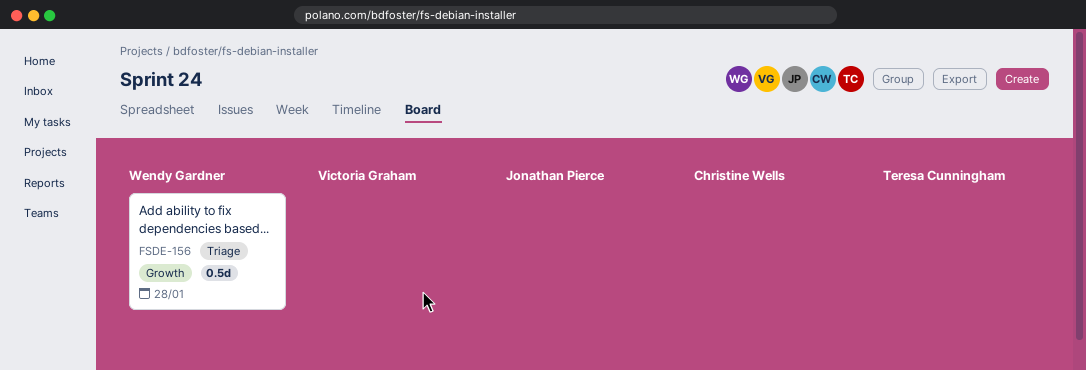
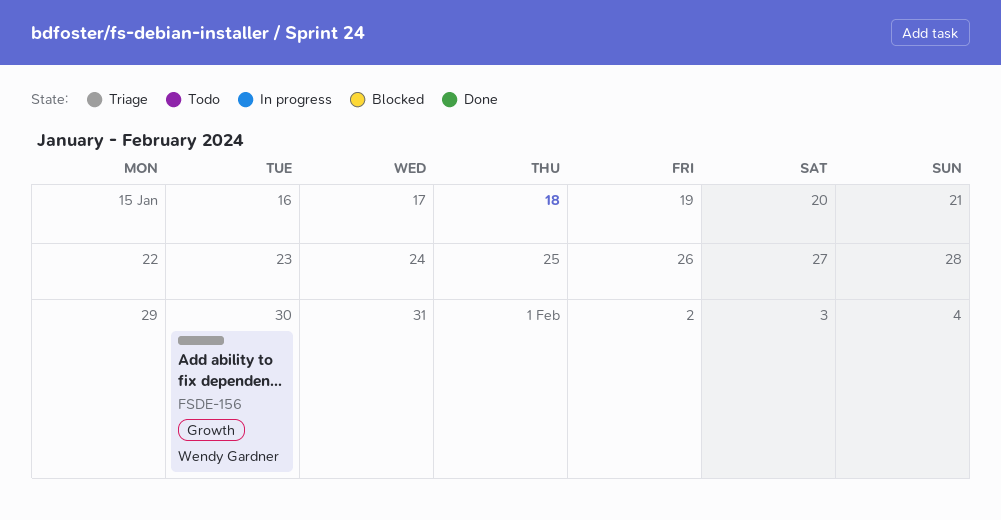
FSDE-156, due: Jan 28 -> Jan 30

